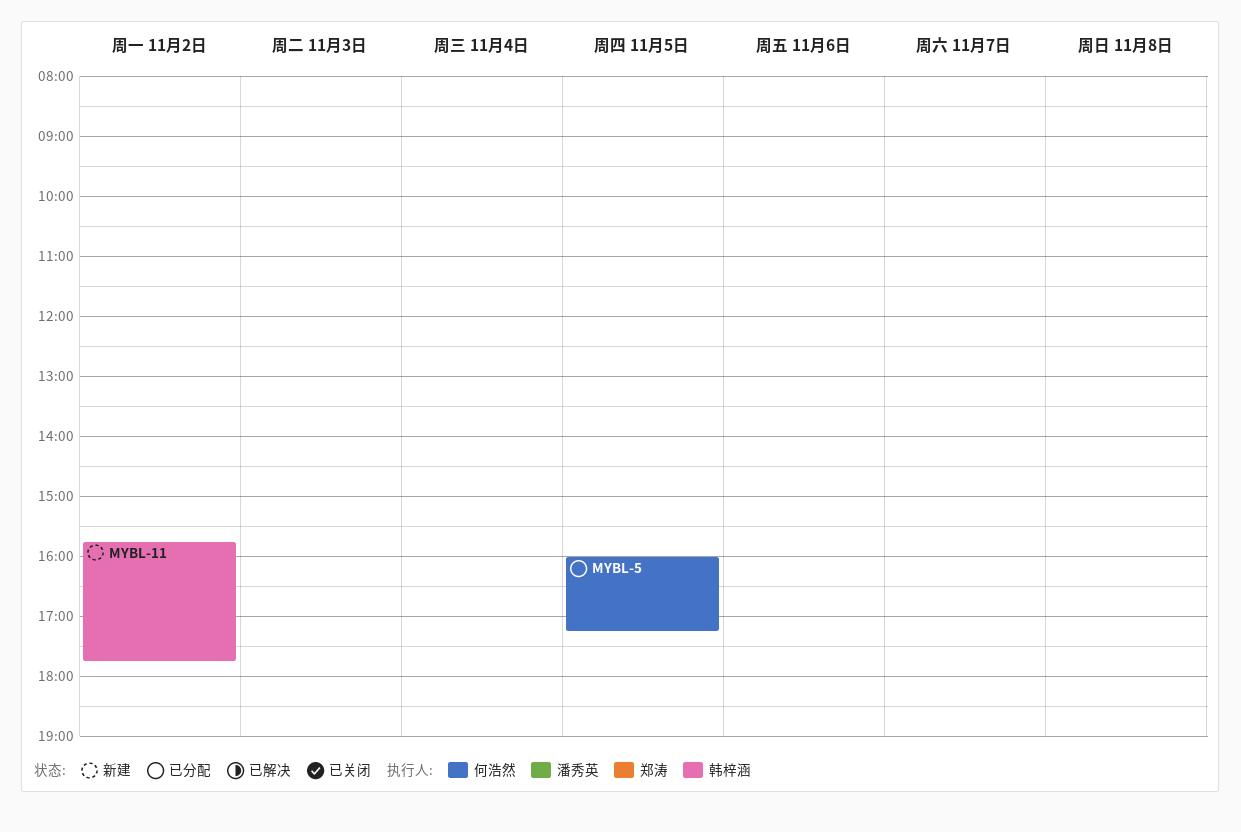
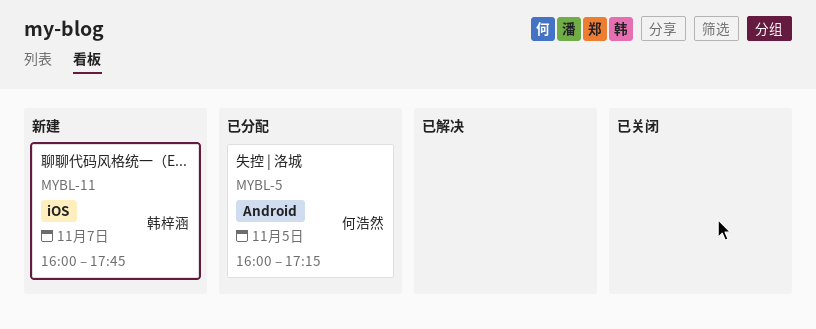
MYBL-11, day: Nov 2 -> Nov 7
MYBL-11, begins: 15:45 -> 16:00

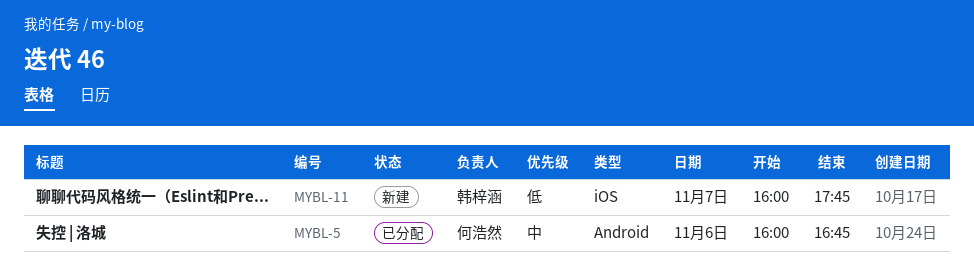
MYBL-5, day: Nov 5 -> Nov 6
MYBL-5, ends: 17:15 -> 16:45

